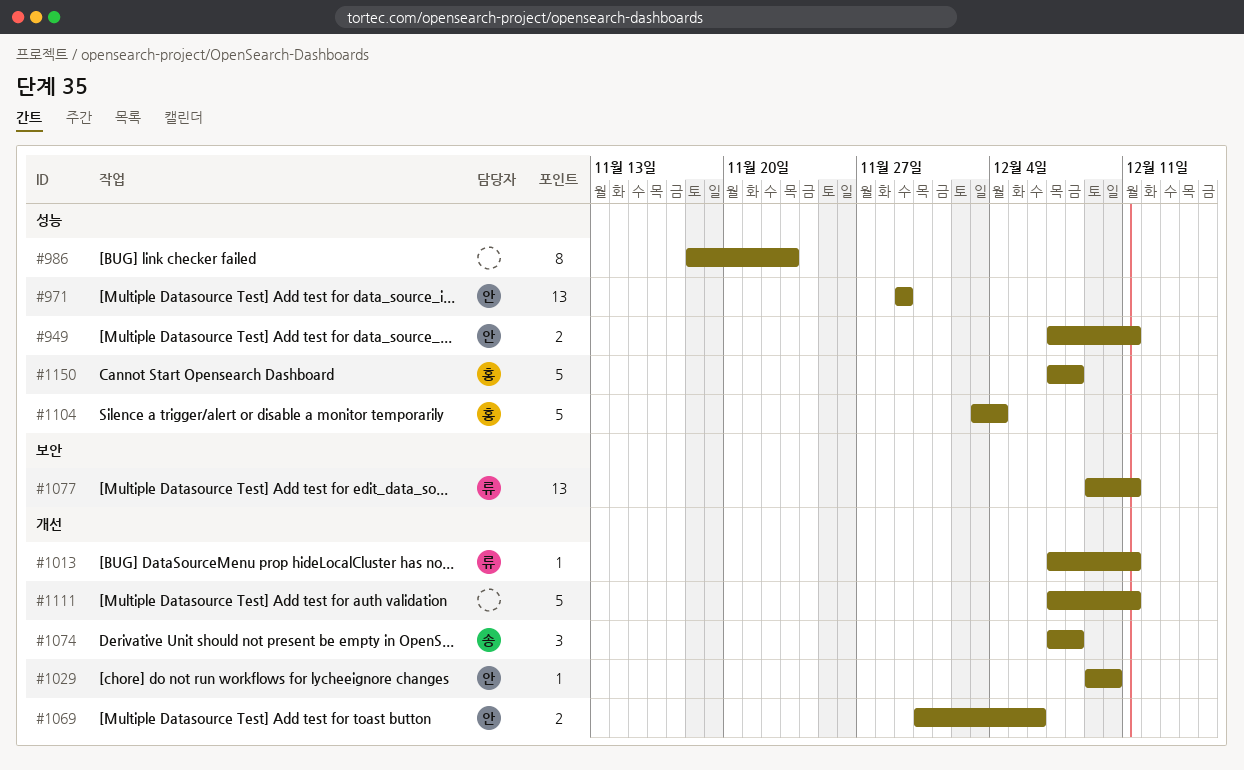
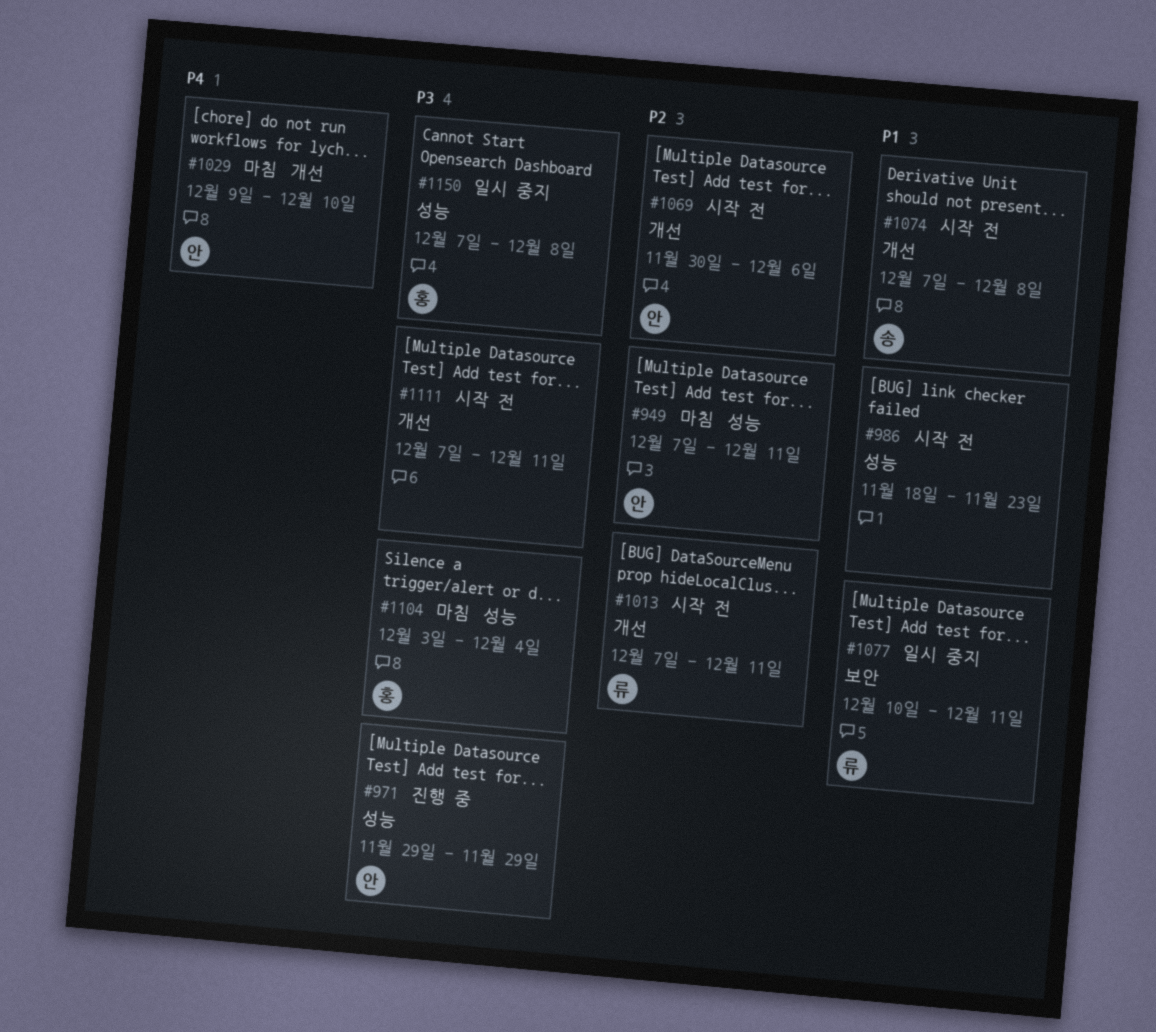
#1077, start: Dec 9 -> Dec 10

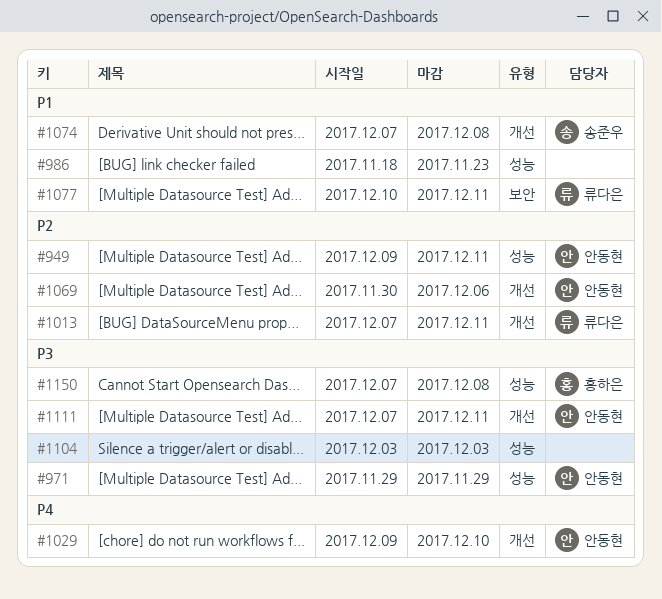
#949, start: Dec 7 -> Dec 9
#1104, owner: 홍하은 -> none
#1104, due: Dec 4 -> Dec 3
#1111, owner: none -> 안동현

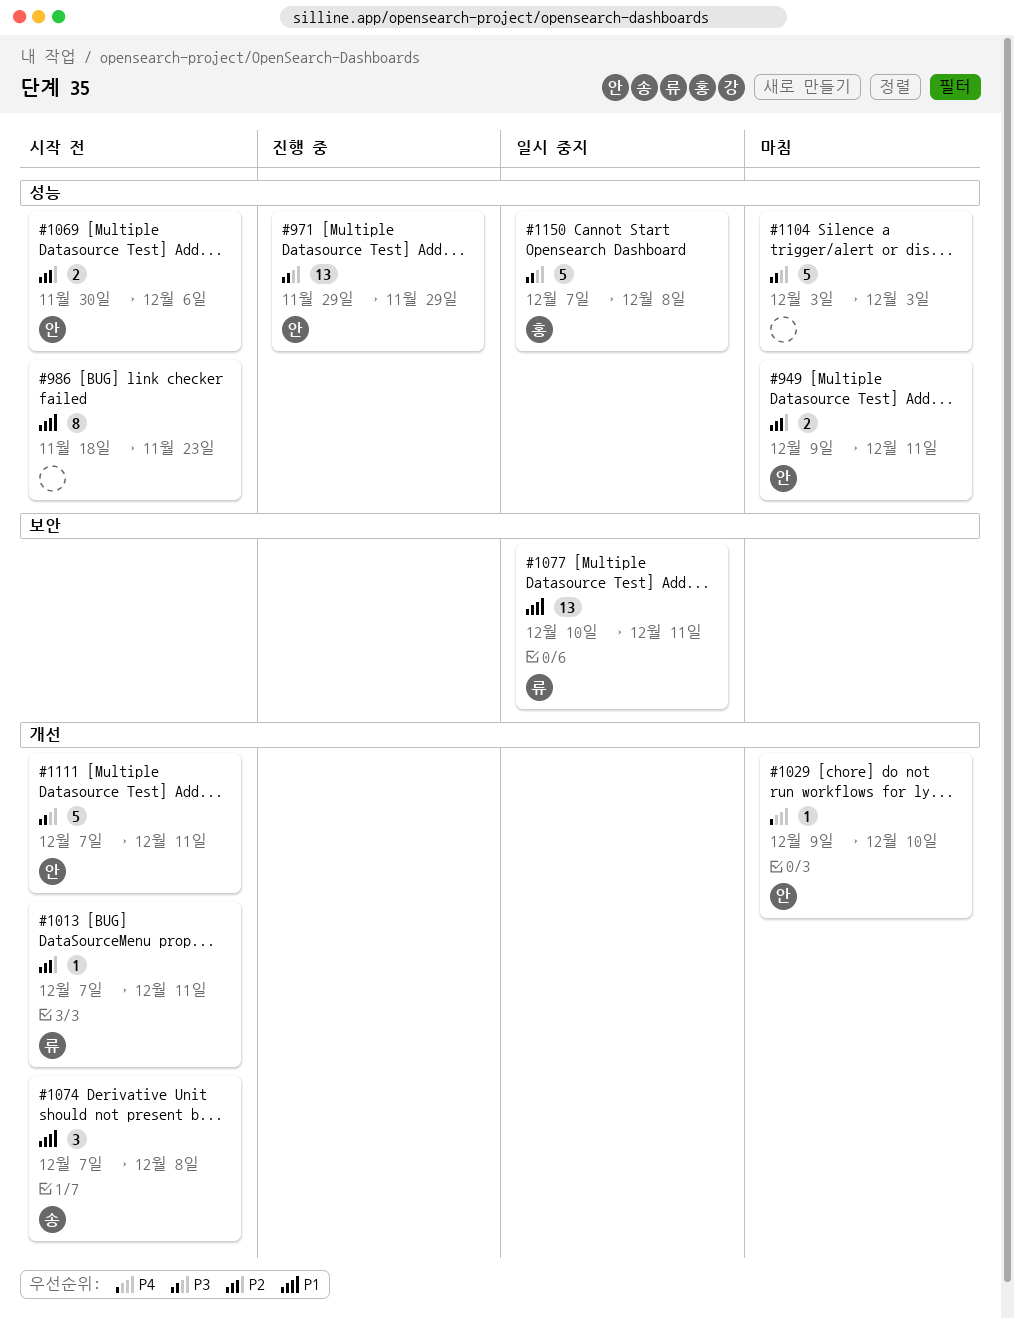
#1069, label: 개선 -> 성능

